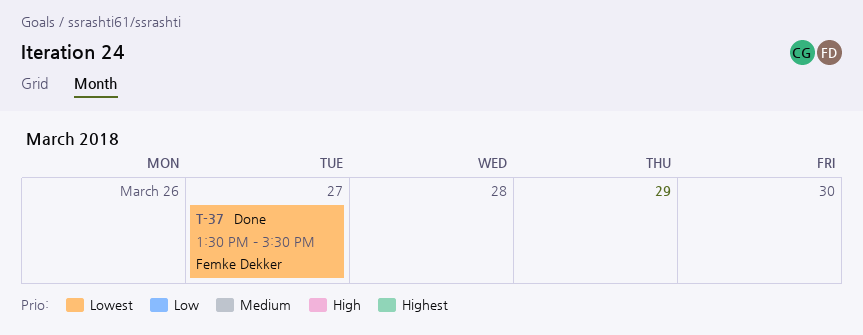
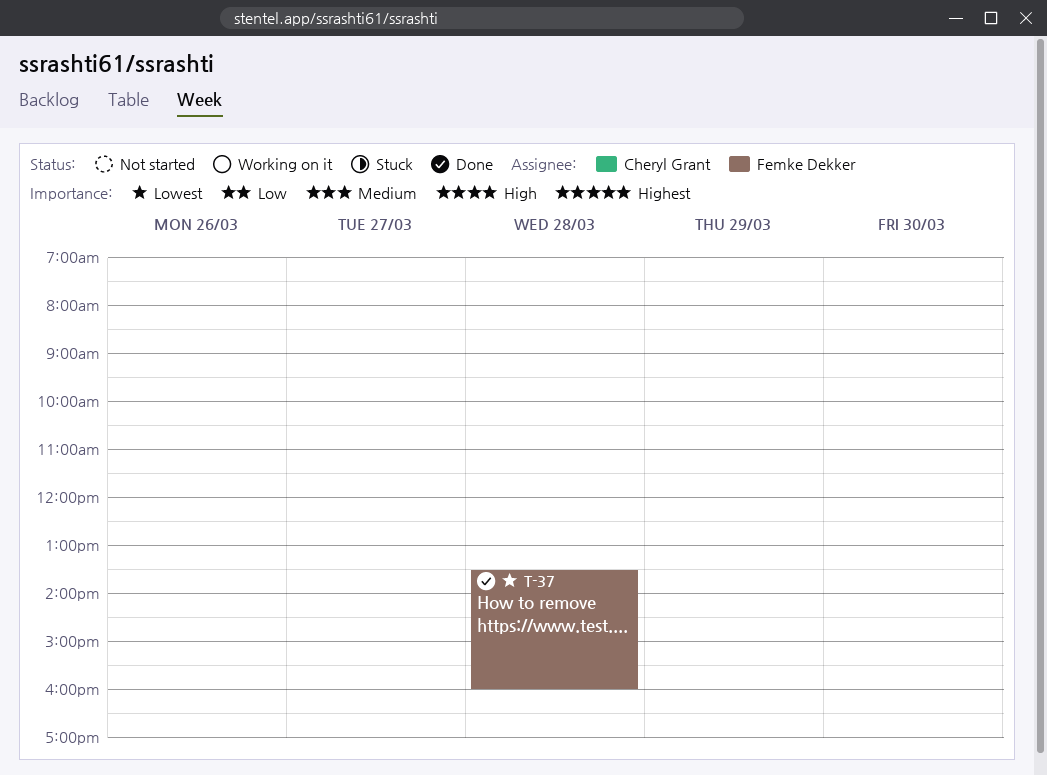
T-37, day: Mar 27 -> Mar 28
T-37, ends: 15:30 -> 16:00

